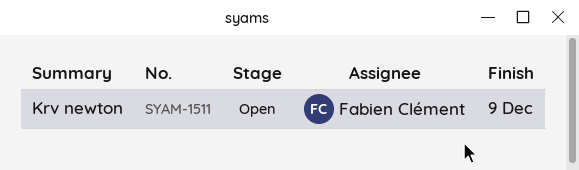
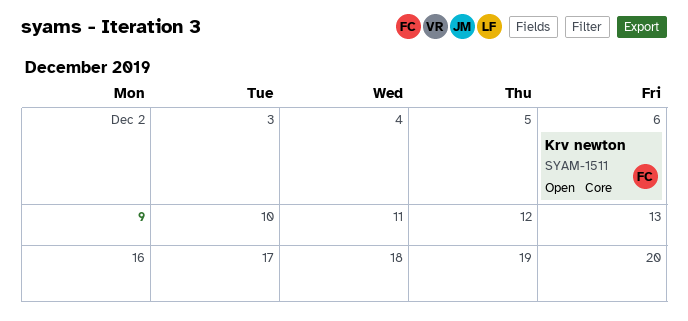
SYAM-1511, due: Dec 9 -> Dec 6

